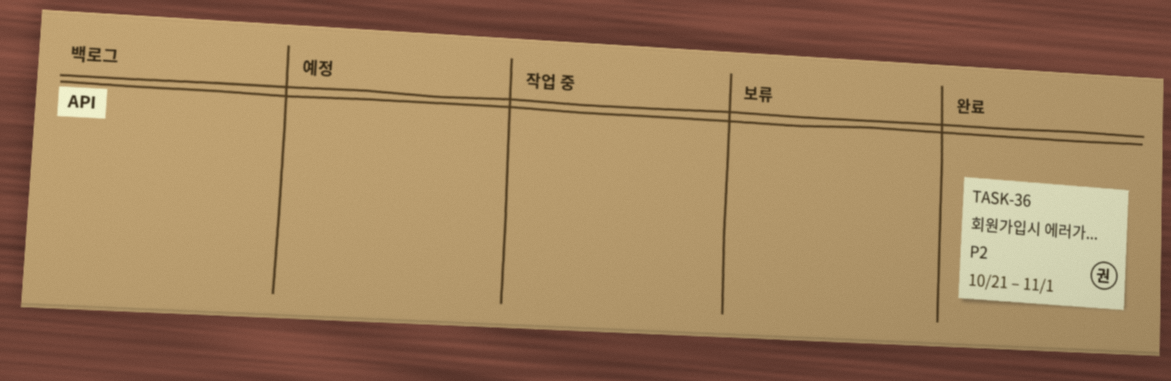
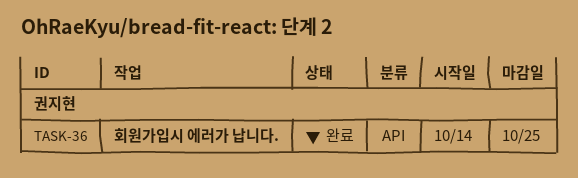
TASK-36, start: Oct 21 -> Oct 14
TASK-36, due: Nov 1 -> Oct 25

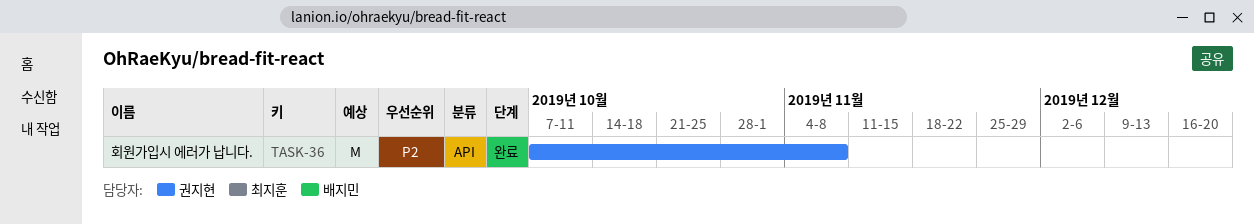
TASK-36, start: Oct 14 -> Oct 7
TASK-36, due: Oct 25 -> Nov 8

